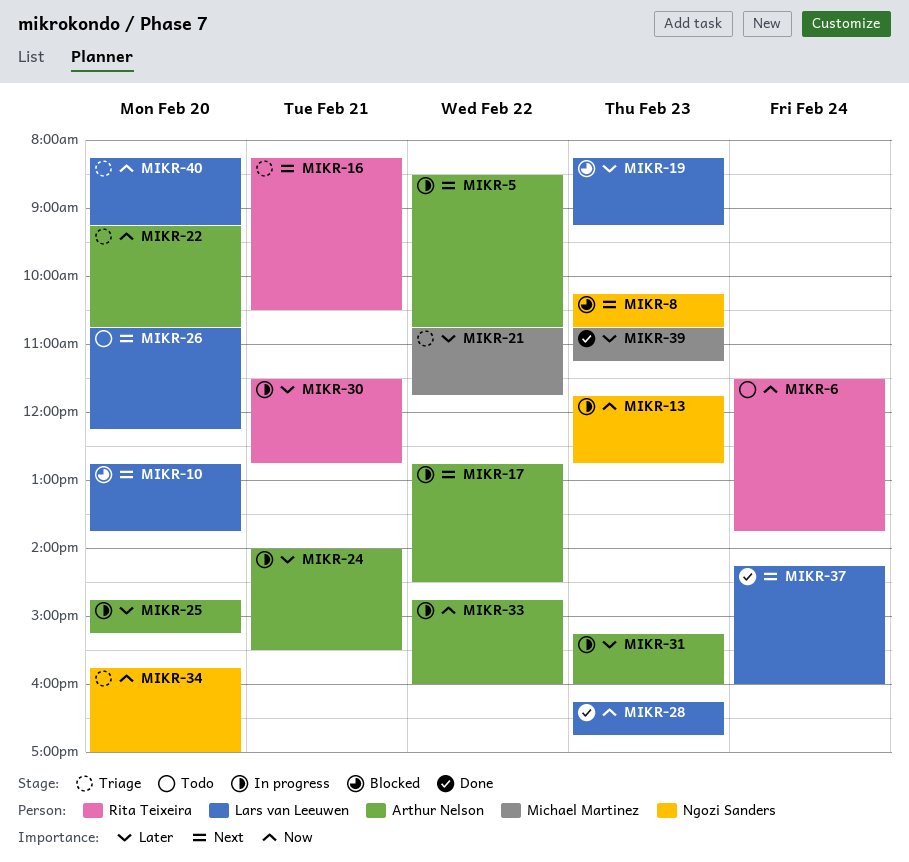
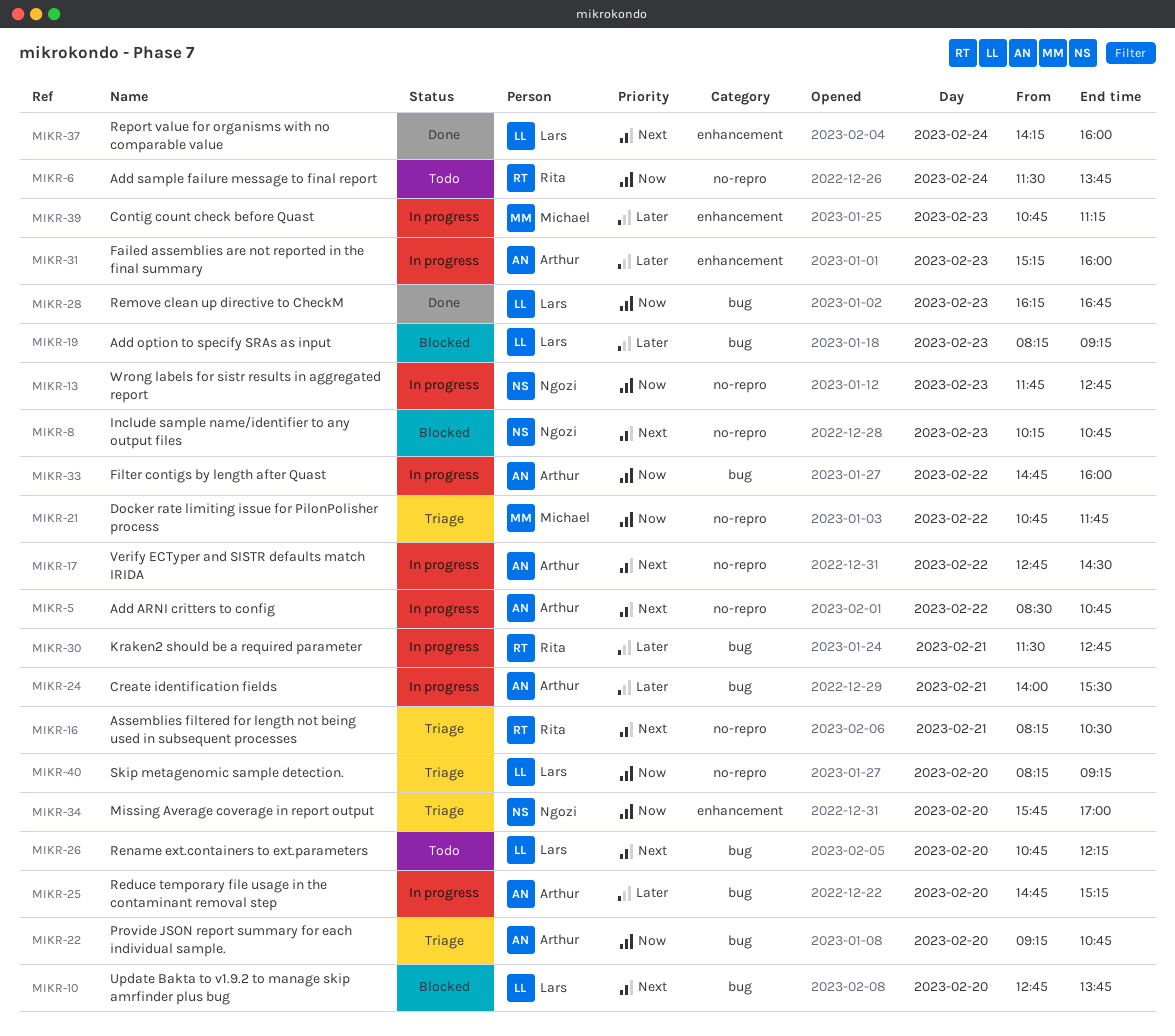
MIKR-21, priority: Later -> Now
MIKR-39, status: Done -> In progress

